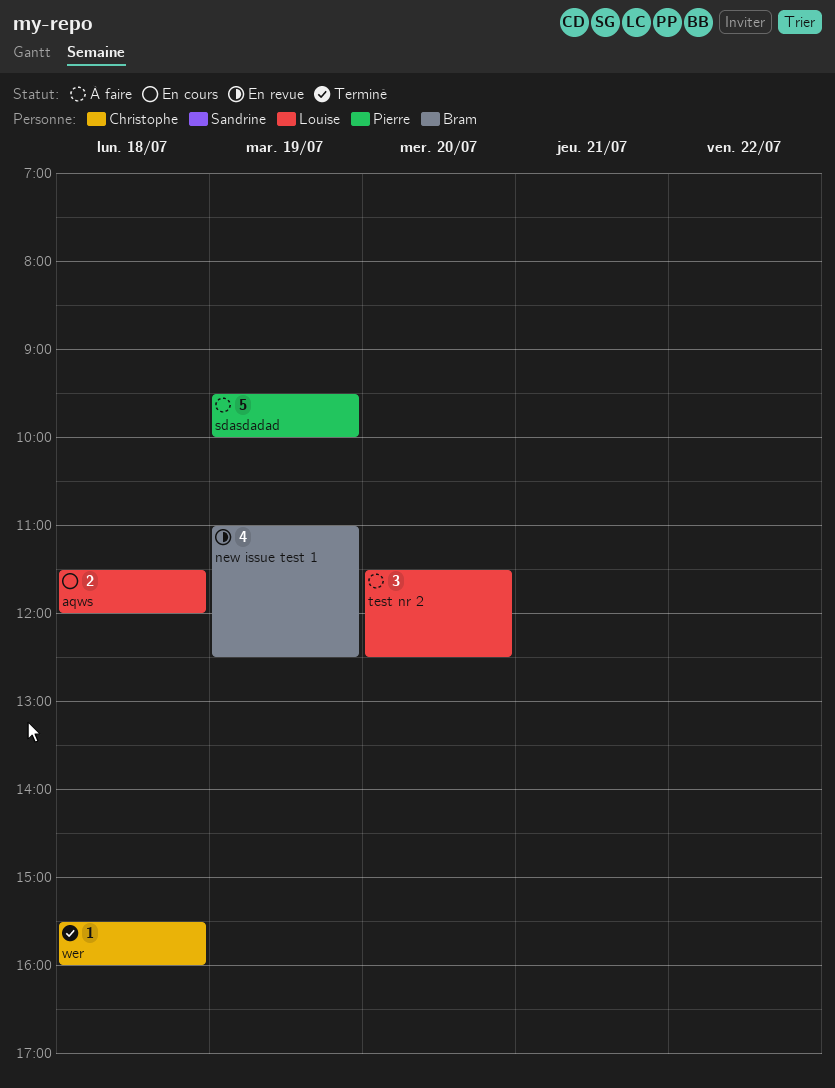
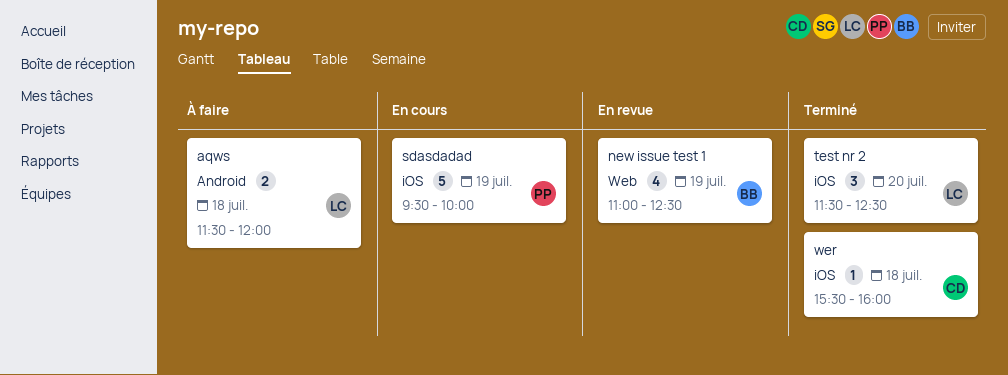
aqws, status: En cours -> À faire
sdasdadad, status: À faire -> En cours
test nr 2, status: À faire -> Terminé

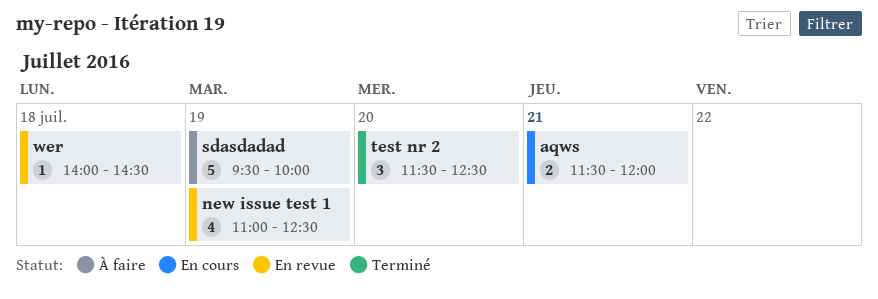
aqws, status: À faire -> En cours
aqws, day: Jul 18 -> Jul 21
sdasdadad, status: En cours -> À faire
wer, status: Terminé -> En revue
wer, begins: 15:30 -> 14:00
wer, ends: 16:00 -> 14:30

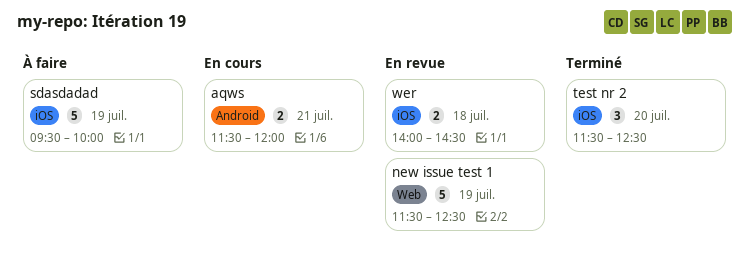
new issue test 1, estimate: 4 -> 5
new issue test 1, begins: 11:00 -> 11:30
wer, estimate: 1 -> 2

